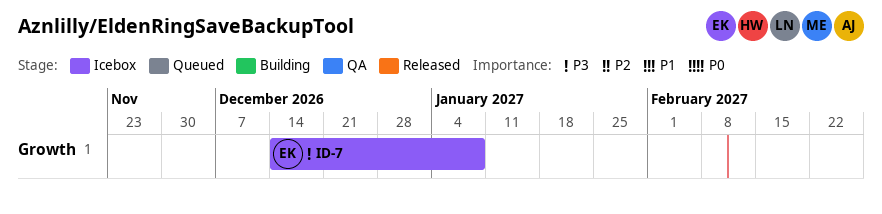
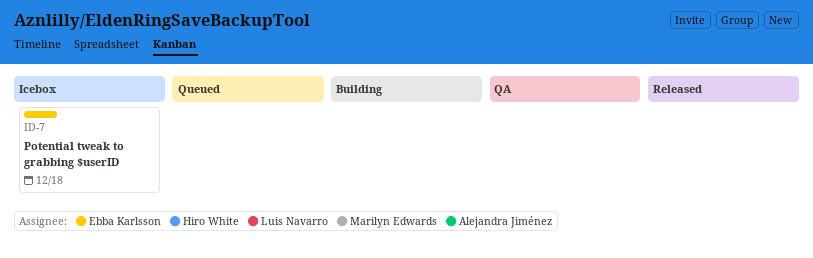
ID-7, due: Jan 8 -> Dec 18

